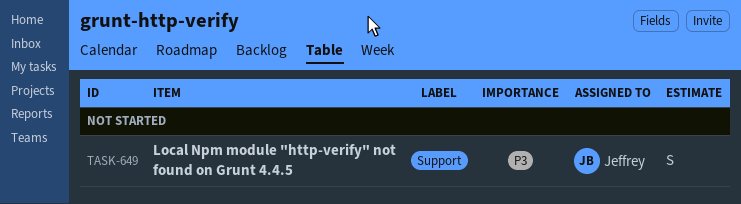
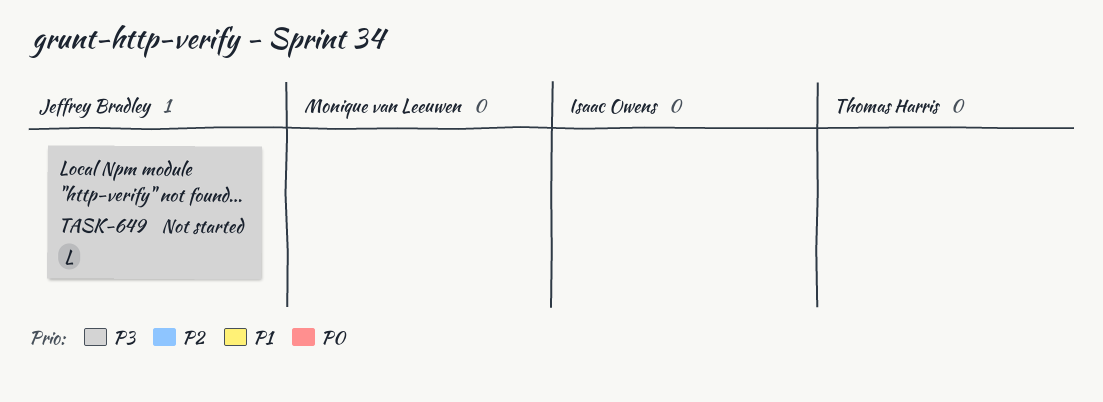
TASK-649, estimate: S -> L

